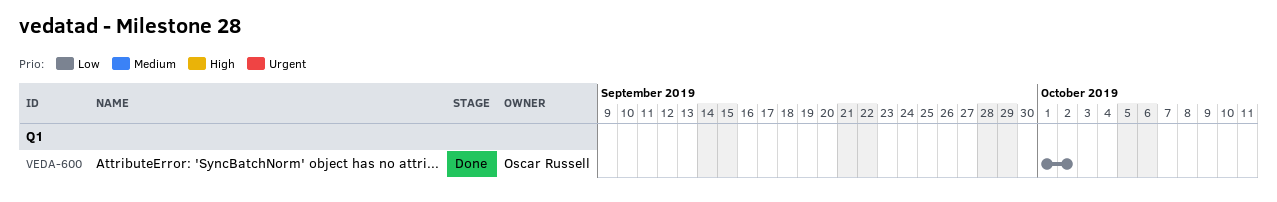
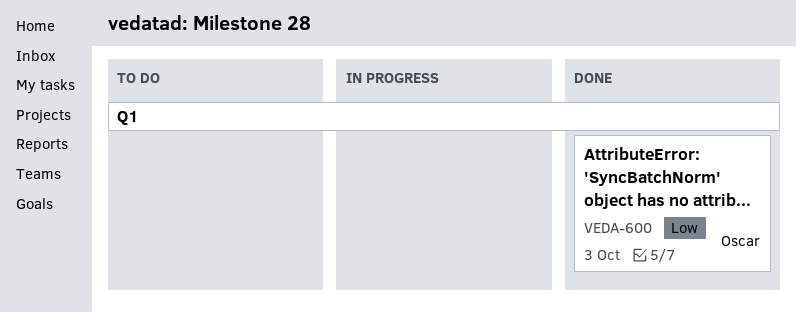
VEDA-600, due: Oct 2 -> Oct 3

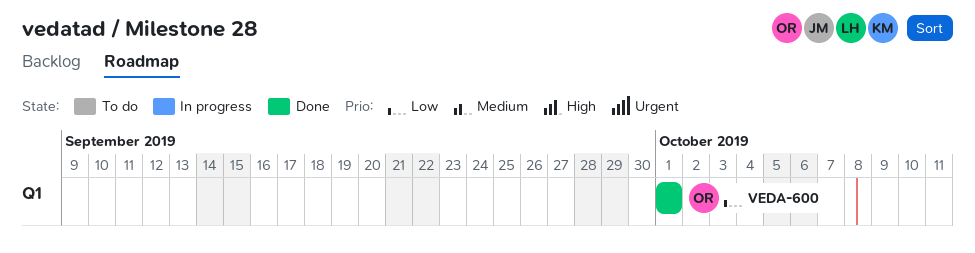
VEDA-600, due: Oct 3 -> Oct 1

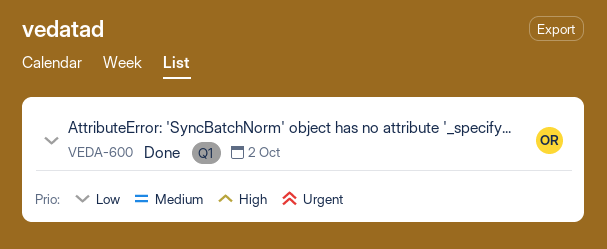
VEDA-600, due: Oct 1 -> Oct 2

